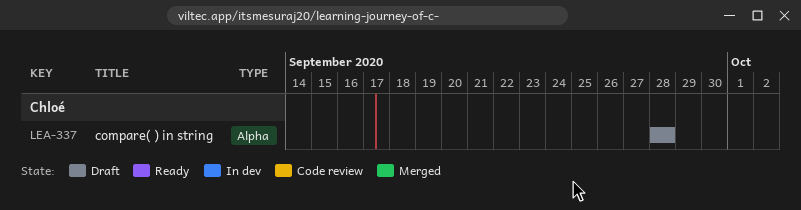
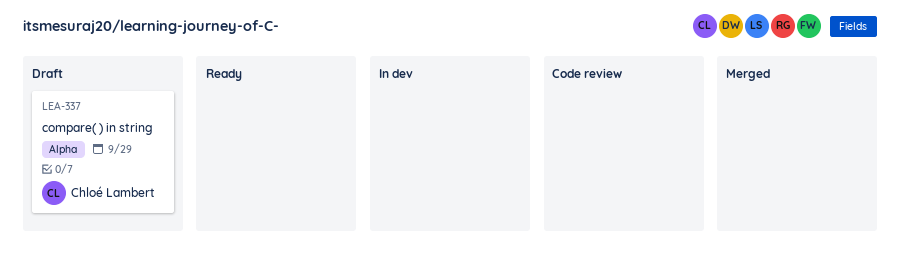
LEA-337, due: Sep 28 -> Sep 29

